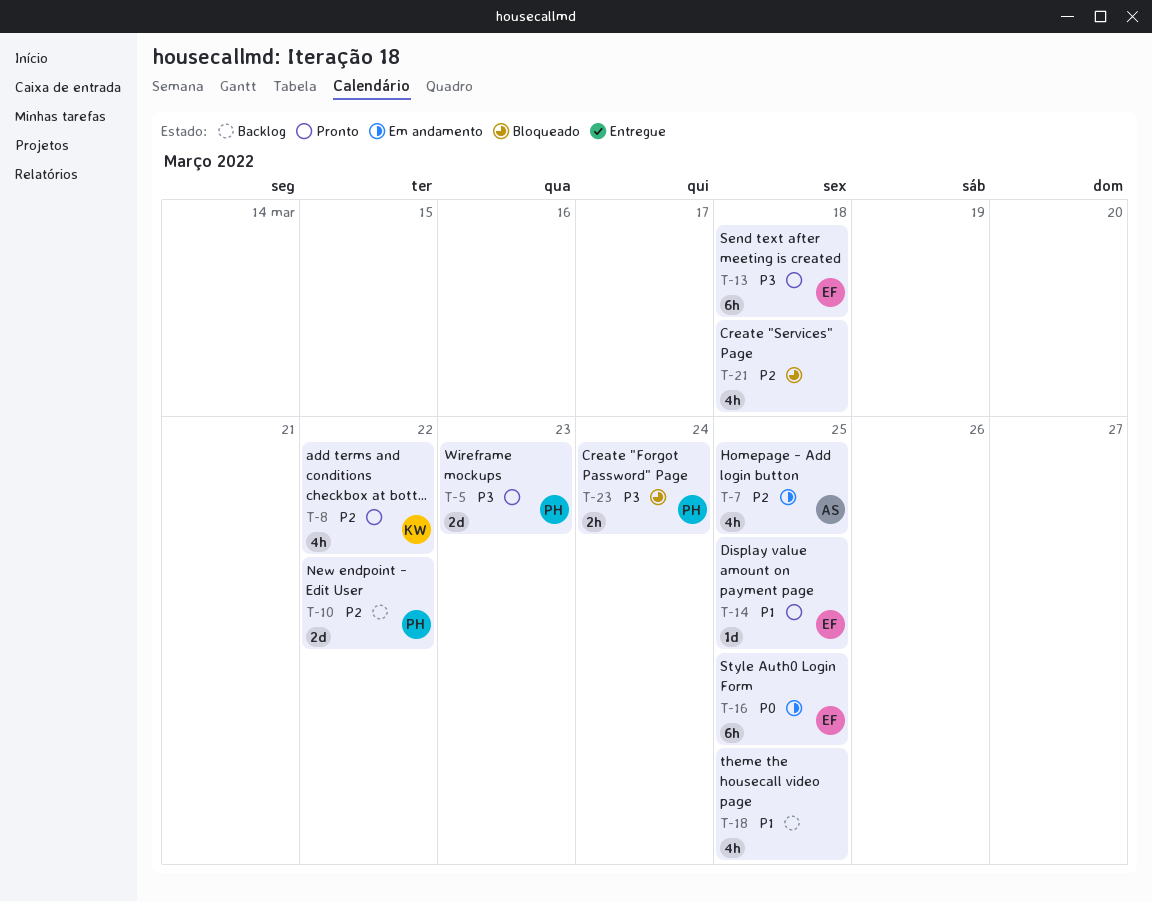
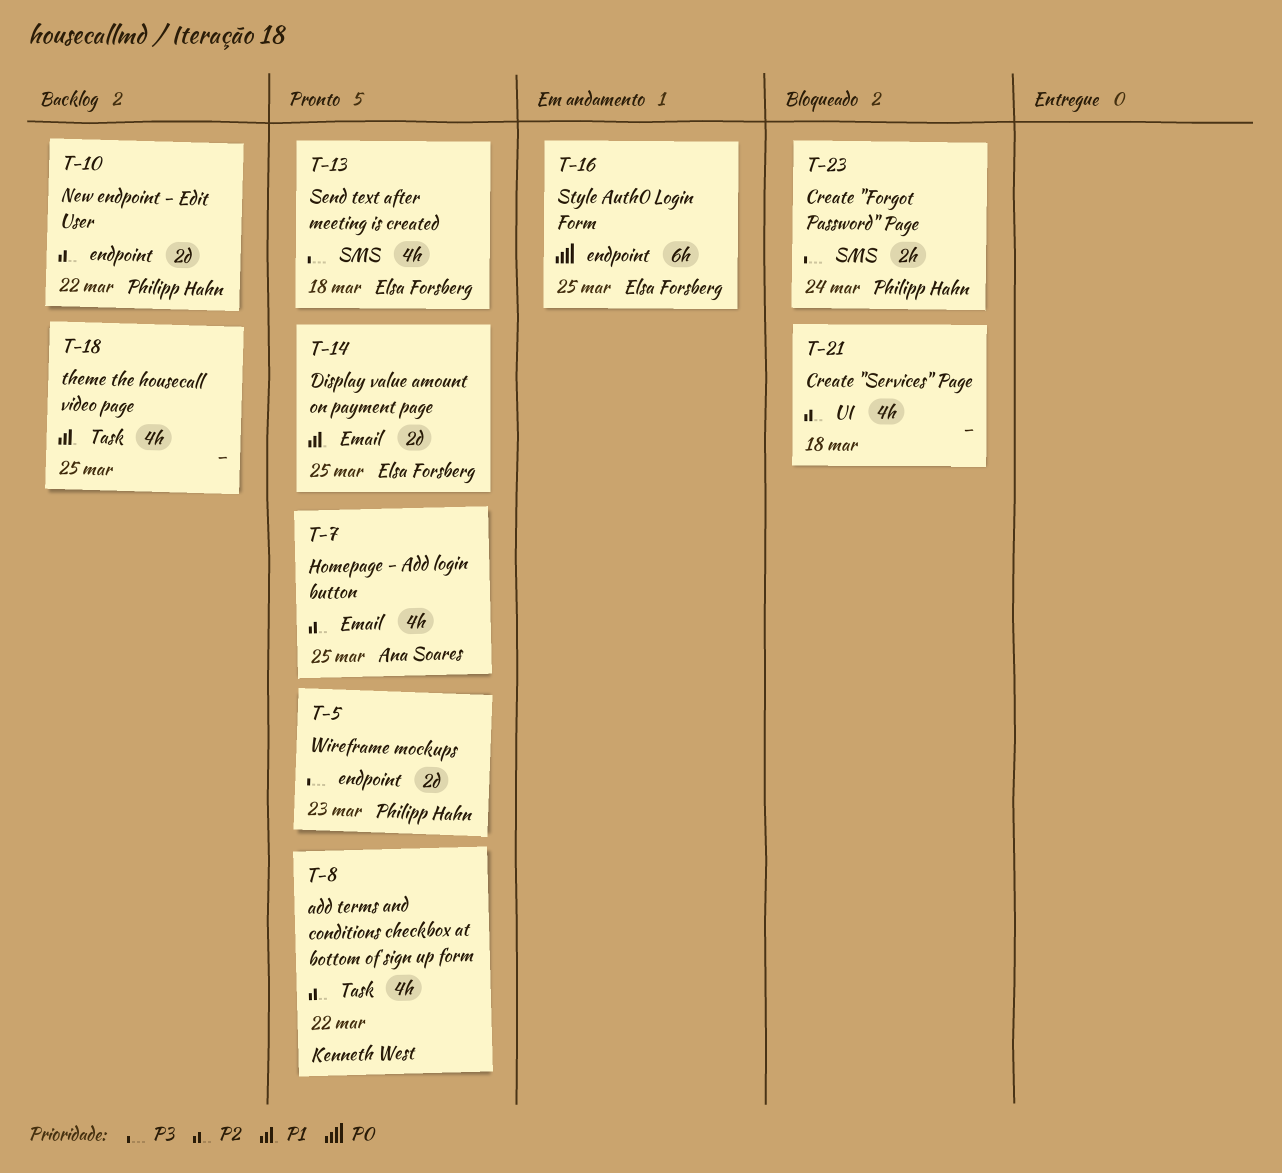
T-7, status: Em andamento -> Pronto
T-13, estimate: 6h -> 4h
T-14, estimate: 1d -> 2d

